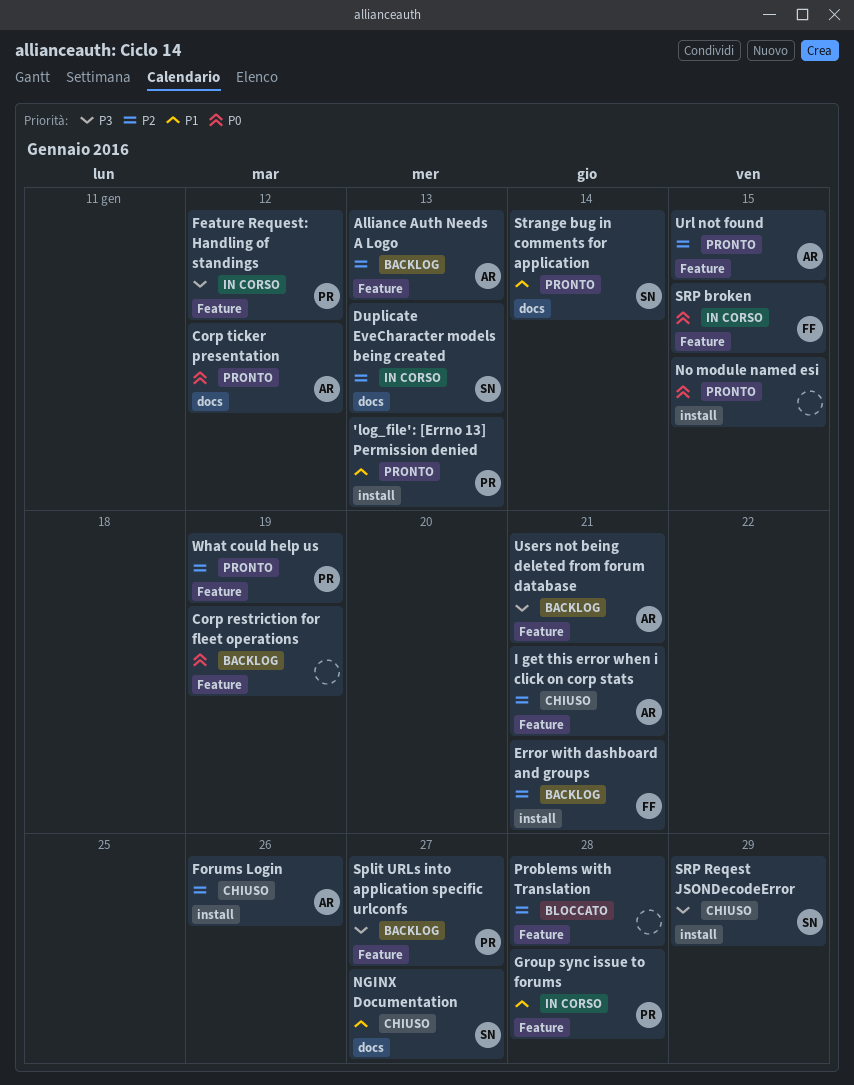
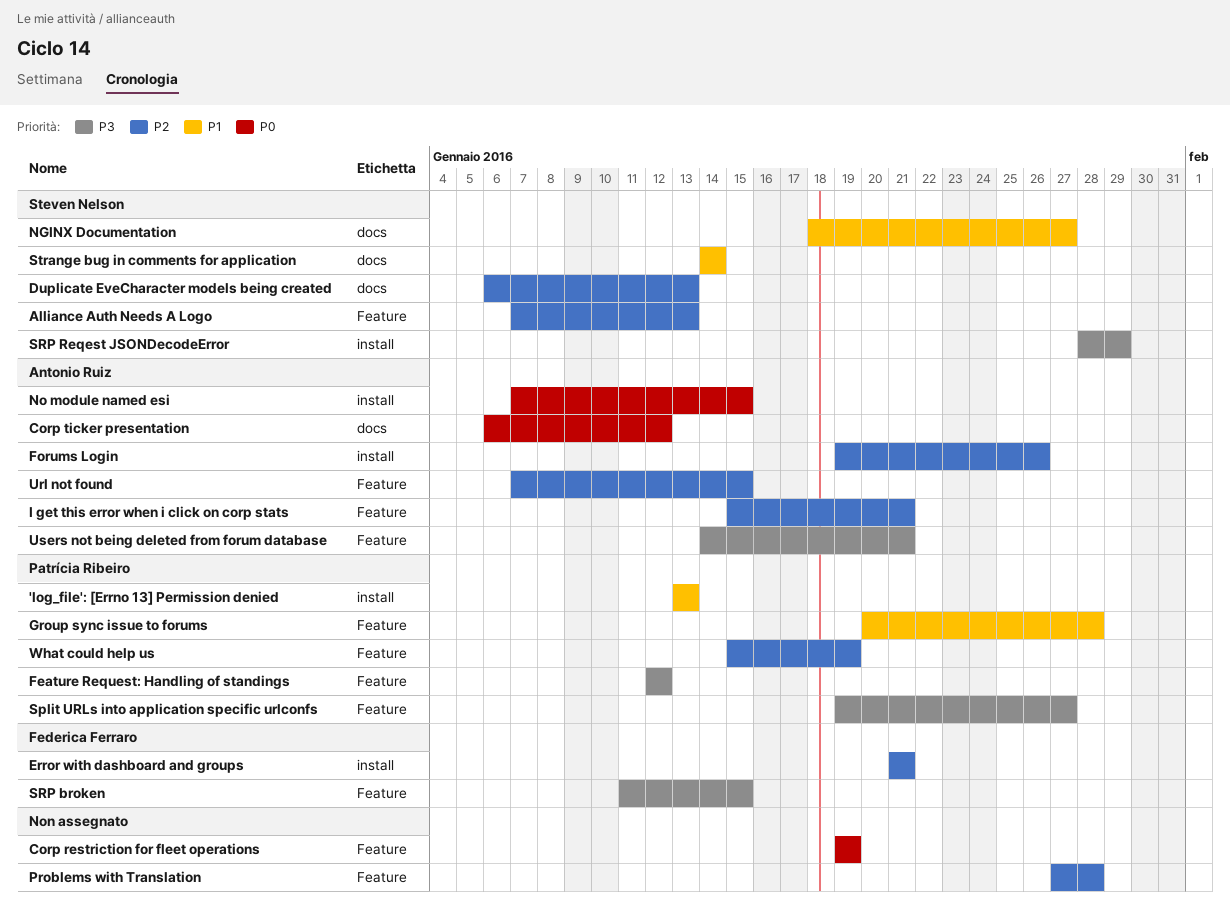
Alliance Auth Needs A Logo, owner: Antonio Ruiz -> Steven Nelson
No module named esi, owner: none -> Antonio Ruiz
SRP broken, priority: P0 -> P3

